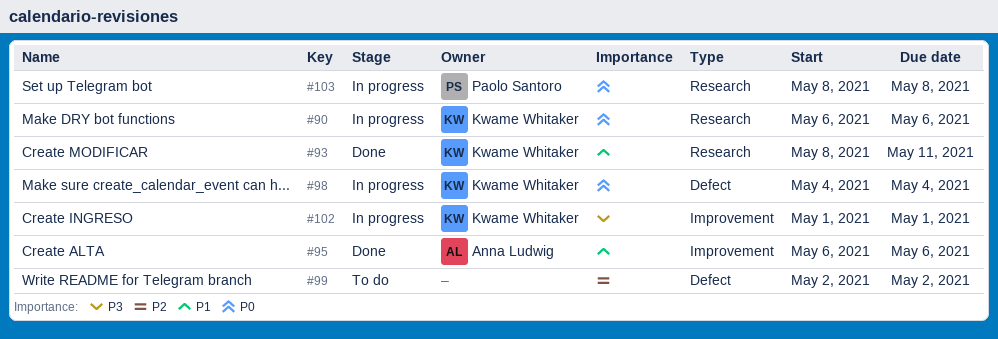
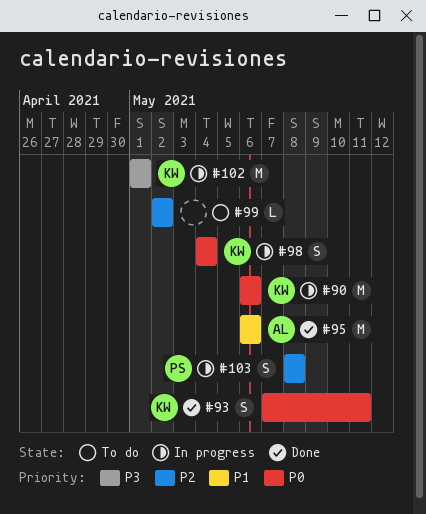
#93, priority: P1 -> P0
#93, start: May 8 -> May 7
#103, priority: P0 -> P2

